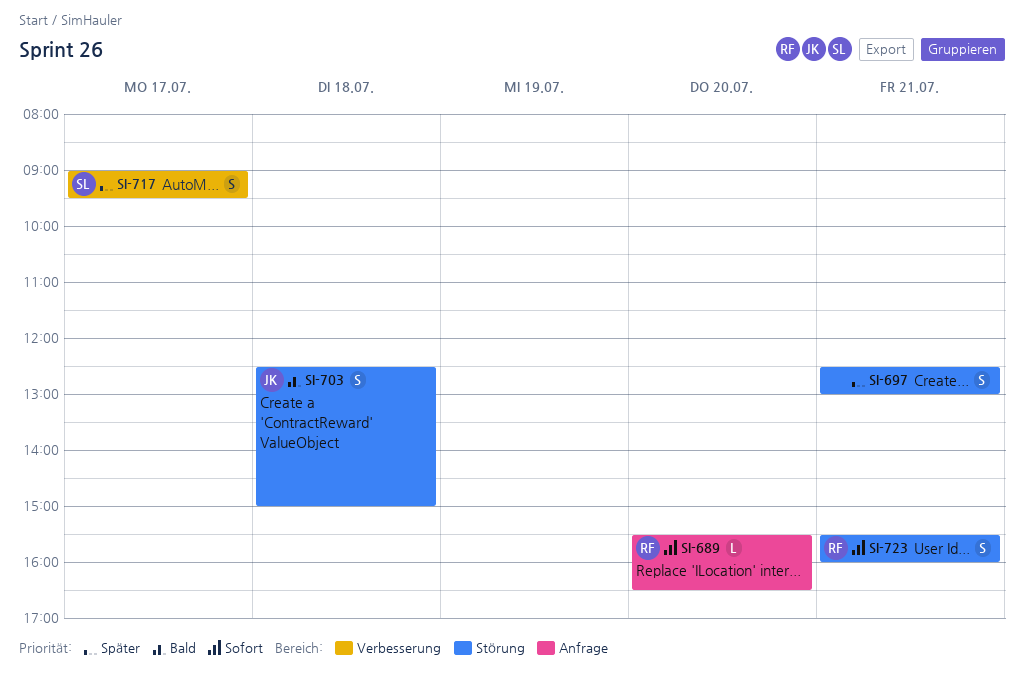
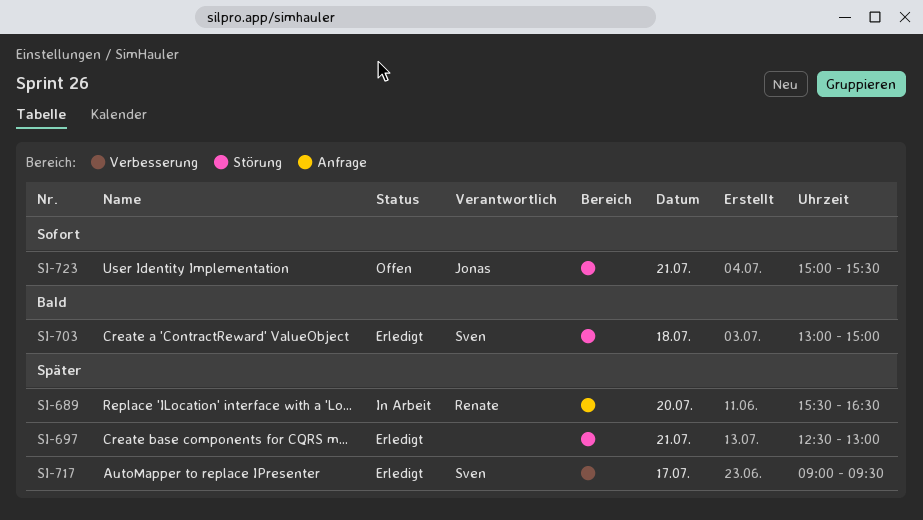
SI-689, priority: Sofort -> Später
SI-703, owner: Jonas -> Sven
SI-703, begins: 12:30 -> 13:00
SI-723, owner: Renate -> Jonas
SI-723, begins: 15:30 -> 15:00
SI-723, ends: 16:00 -> 15:30

